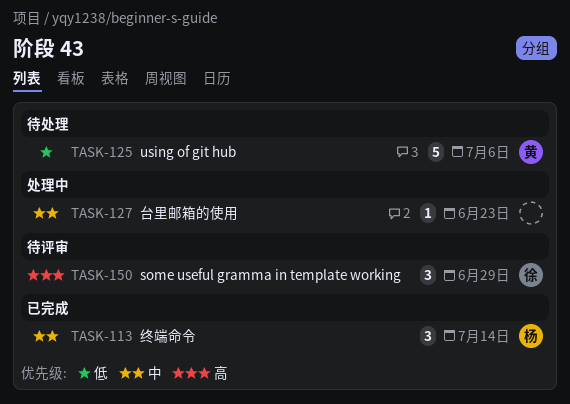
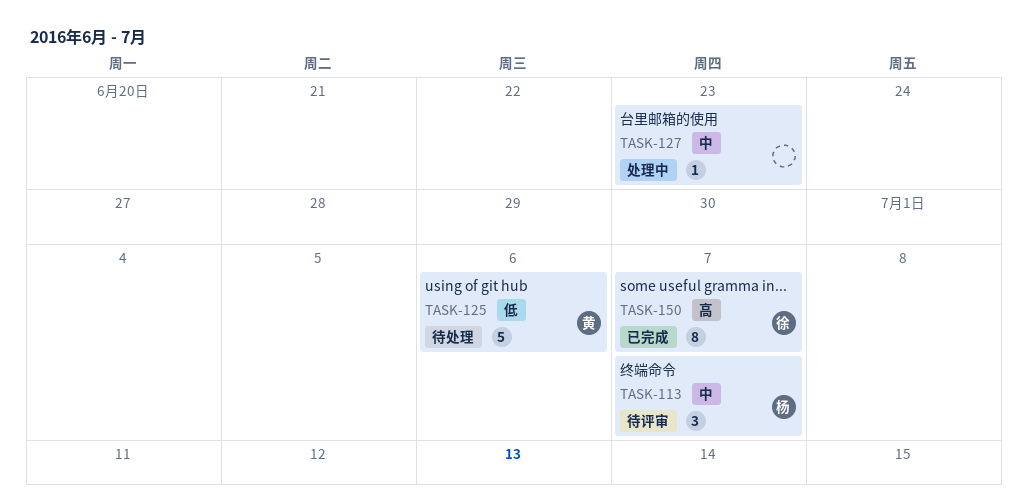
TASK-113, status: 已完成 -> 待评审
TASK-113, due: Jul 14 -> Jul 7
TASK-150, status: 待评审 -> 已完成
TASK-150, estimate: 3 -> 8
TASK-150, due: Jun 29 -> Jul 7

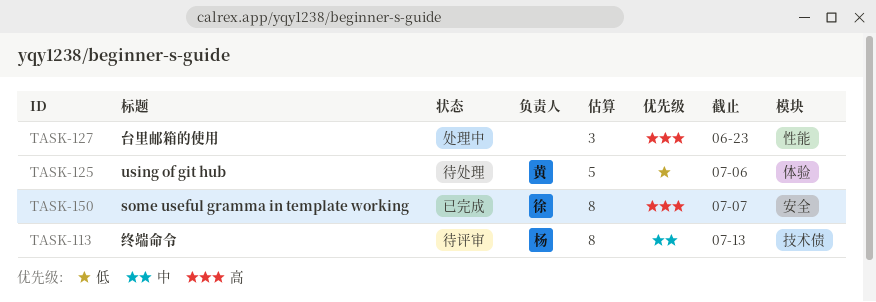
TASK-113, estimate: 3 -> 8
TASK-113, due: Jul 7 -> Jul 13
TASK-127, priority: 中 -> 高
TASK-127, estimate: 1 -> 3

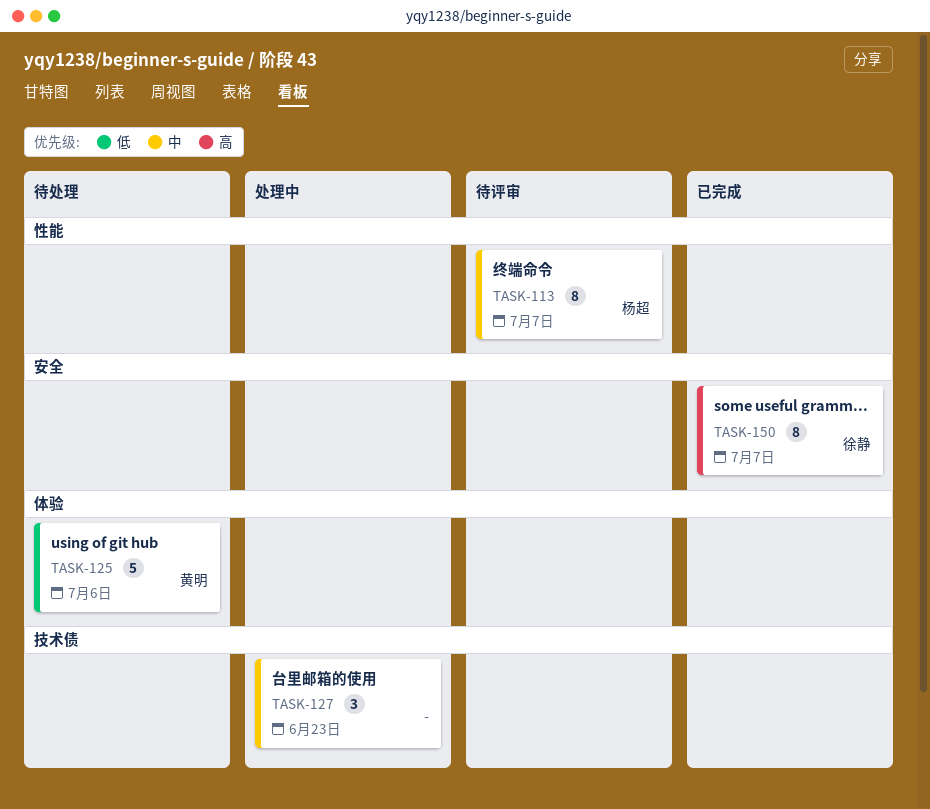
TASK-113, label: 技术债 -> 性能
TASK-113, due: Jul 13 -> Jul 7
TASK-127, priority: 高 -> 中
TASK-127, label: 性能 -> 技术债

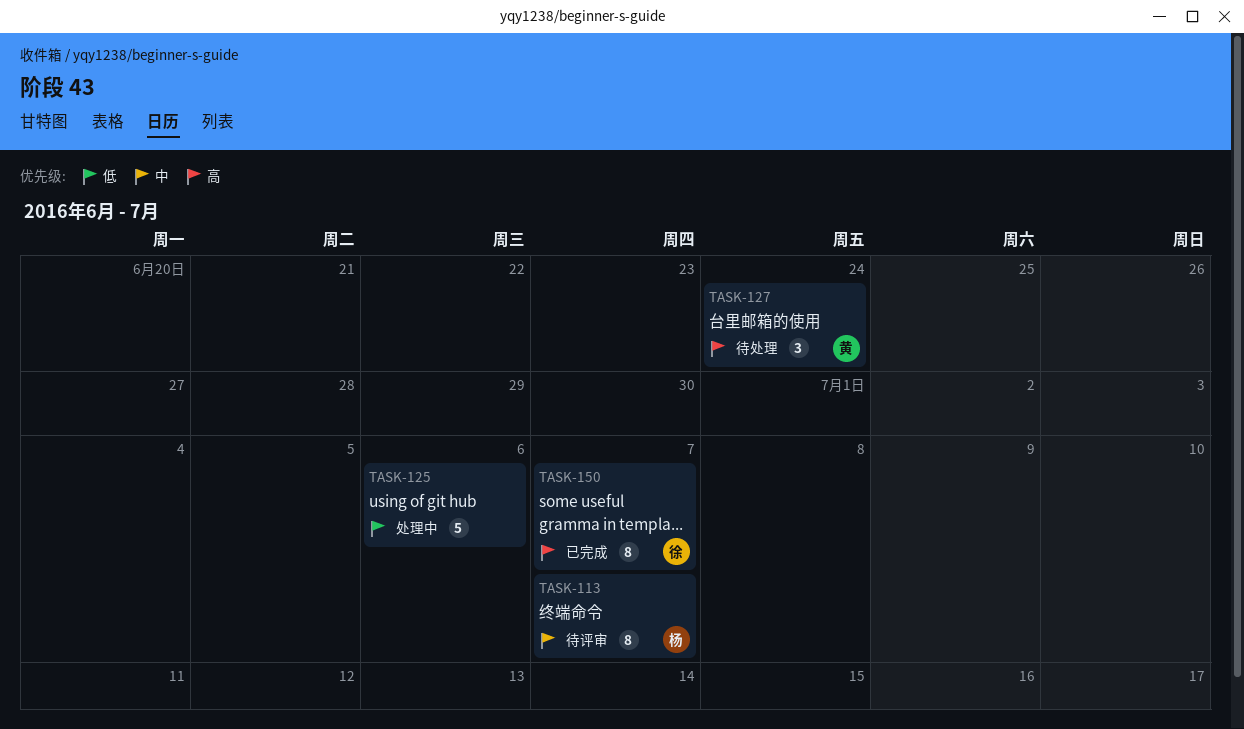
TASK-125, status: 待处理 -> 处理中
TASK-125, owner: 黄明 -> none
TASK-127, status: 处理中 -> 待处理
TASK-127, owner: none -> 黄明
TASK-127, priority: 中 -> 高
TASK-127, due: Jun 23 -> Jun 24

